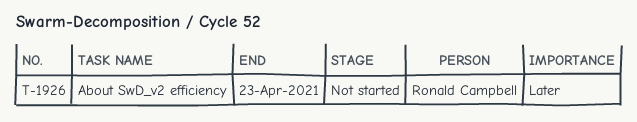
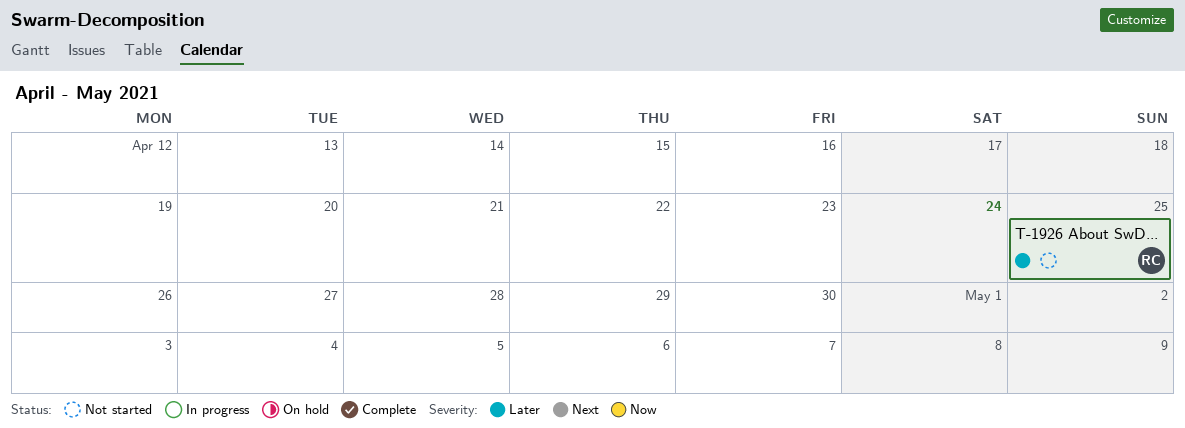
T-1926, due: Apr 23 -> Apr 25

